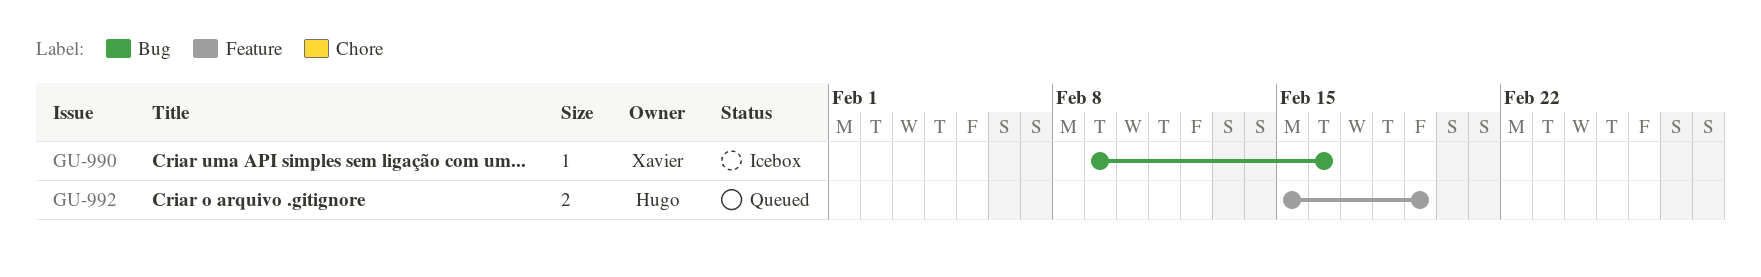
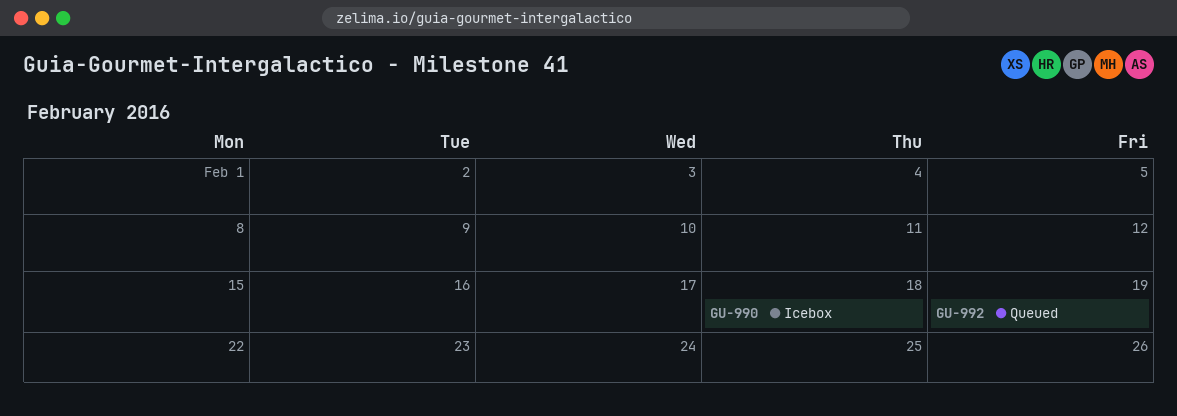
GU-990, due: Feb 16 -> Feb 18

